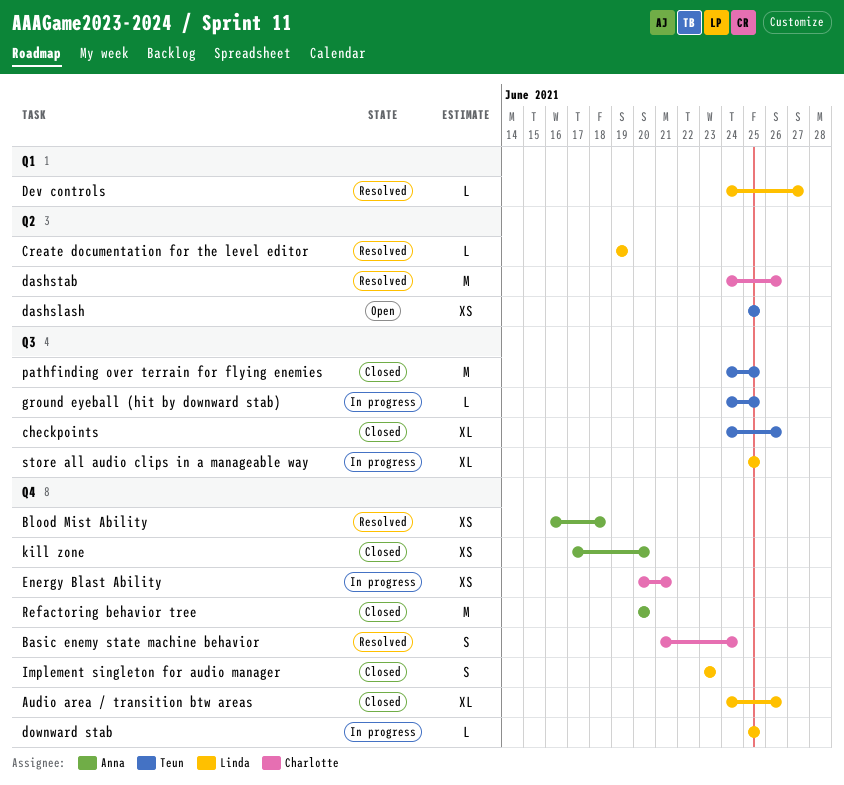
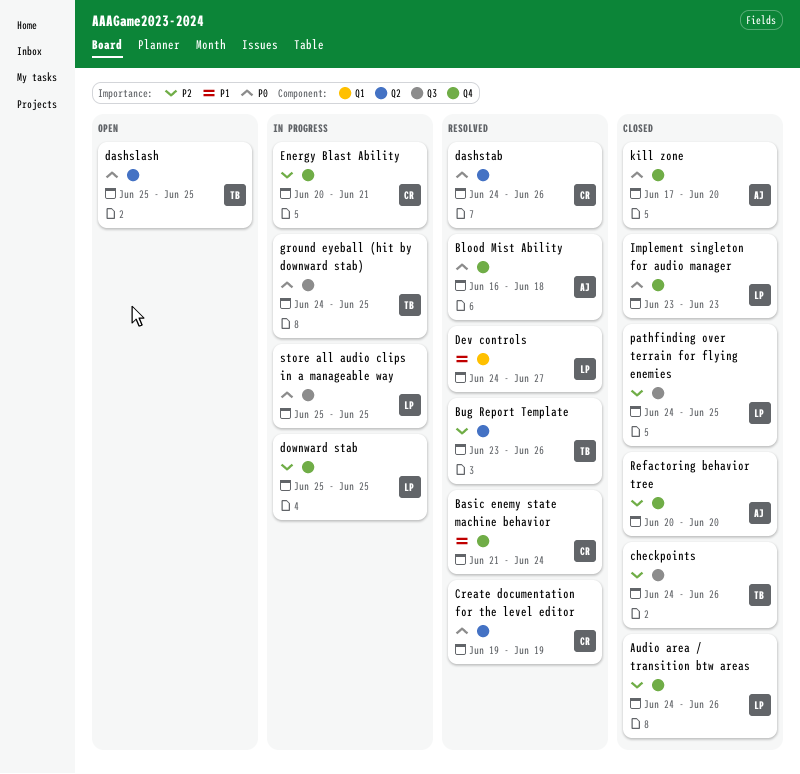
Bug Report Template: none -> present
Create documentation for the level editor, owner: Linda -> Charlotte
pathfinding over terrain for flying enemies, owner: Teun -> Linda

